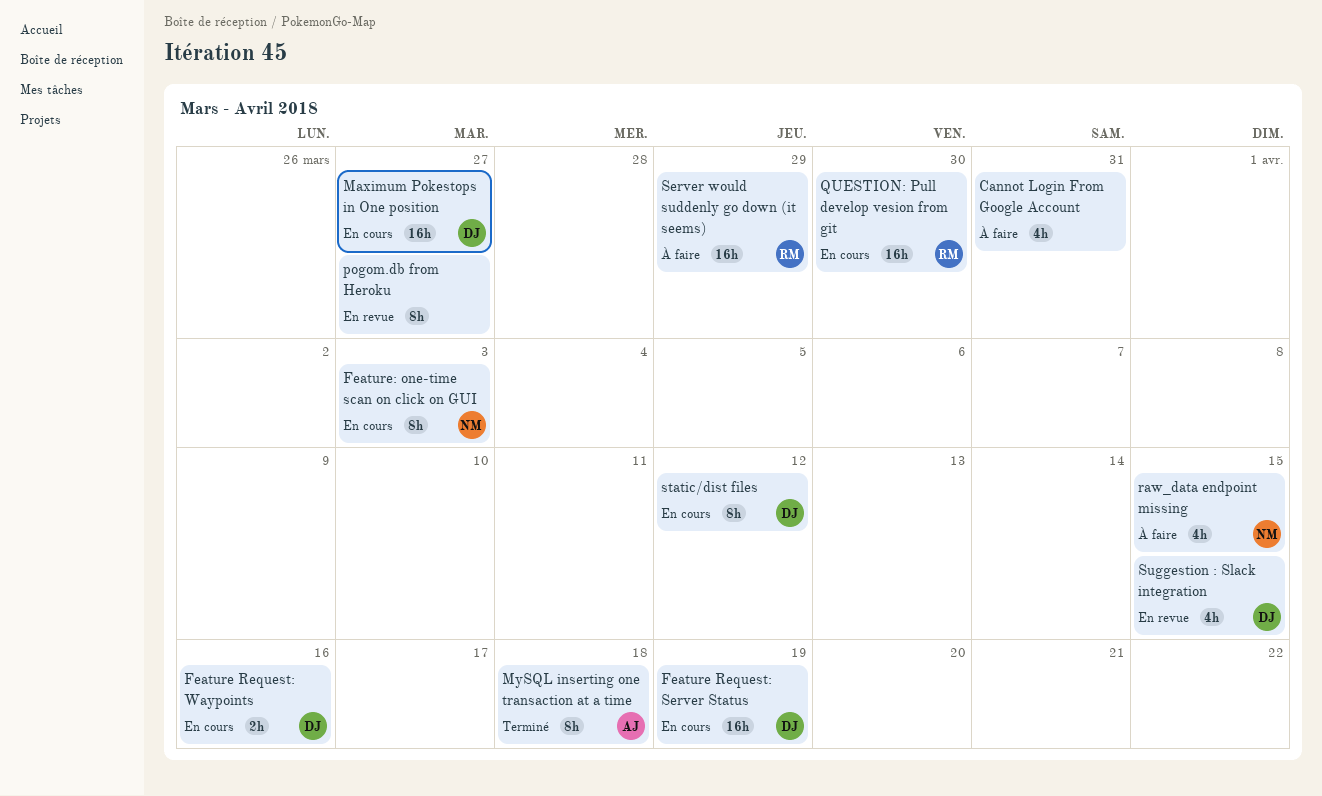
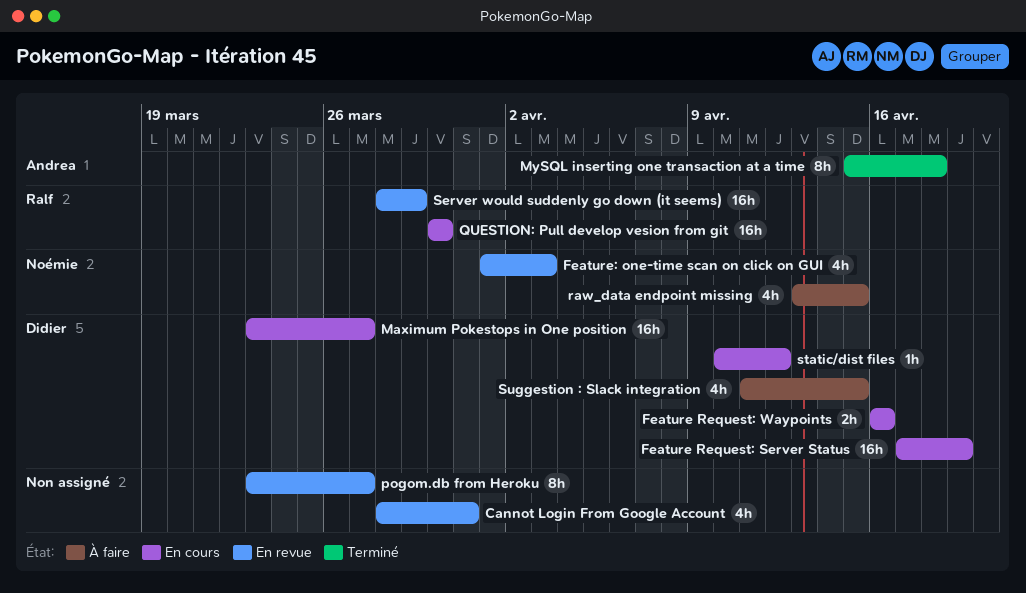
Cannot Login From Google Account, status: À faire -> En revue
Feature: one-time scan on click on GUI, status: En cours -> En revue
Feature: one-time scan on click on GUI, estimate: 8h -> 4h
Server would suddenly go down (it seems), status: À faire -> En revue
static/dist files, estimate: 8h -> 1h
Suggestion : Slack integration, status: En revue -> À faire

